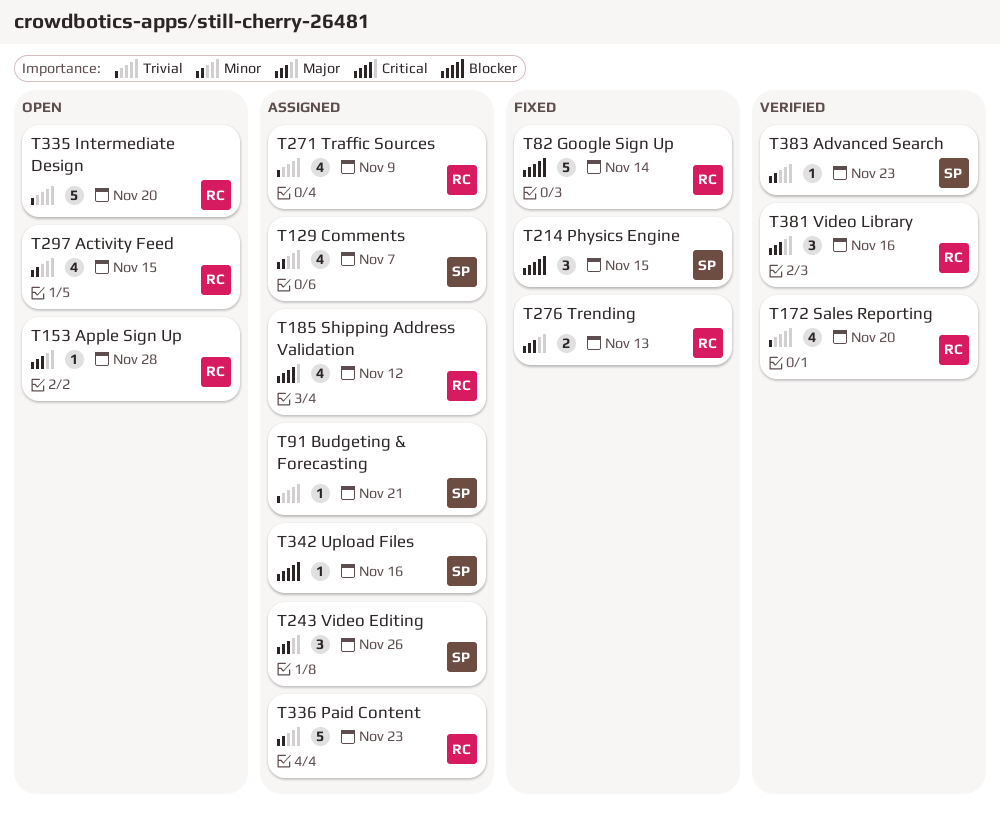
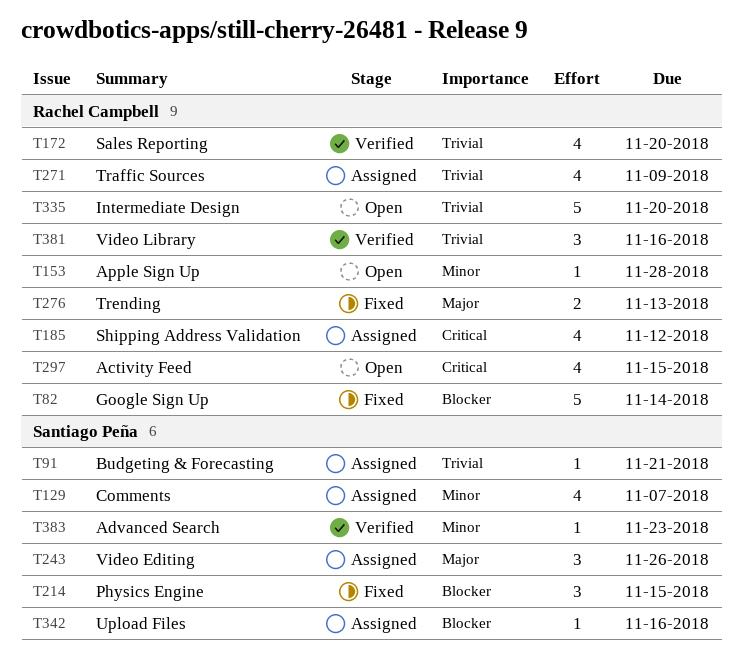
T153, priority: Major -> Minor
T297, priority: Minor -> Critical
T336: present -> none
T381, priority: Major -> Trivial

